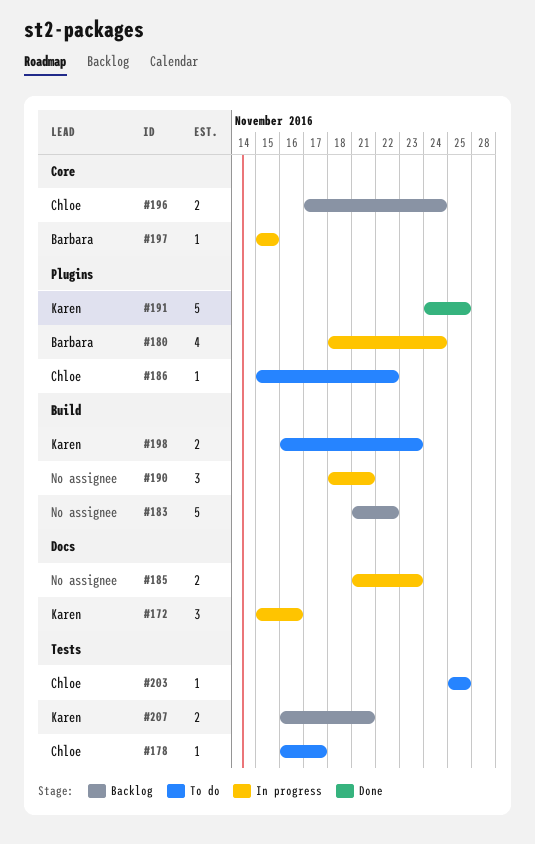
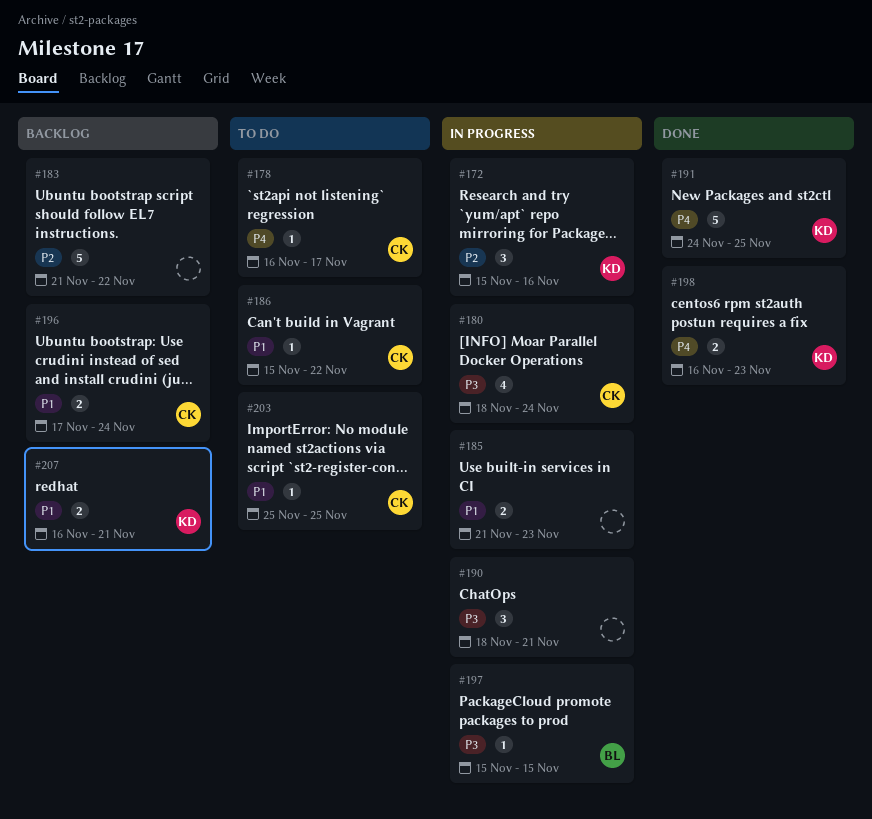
#180, owner: Barbara -> Chloe
#198, status: To do -> Done

